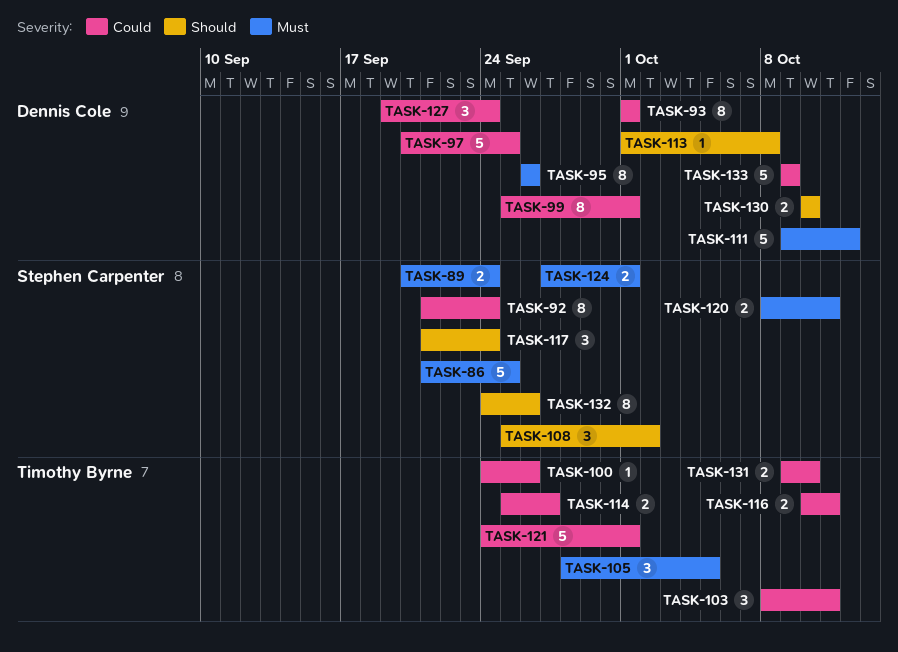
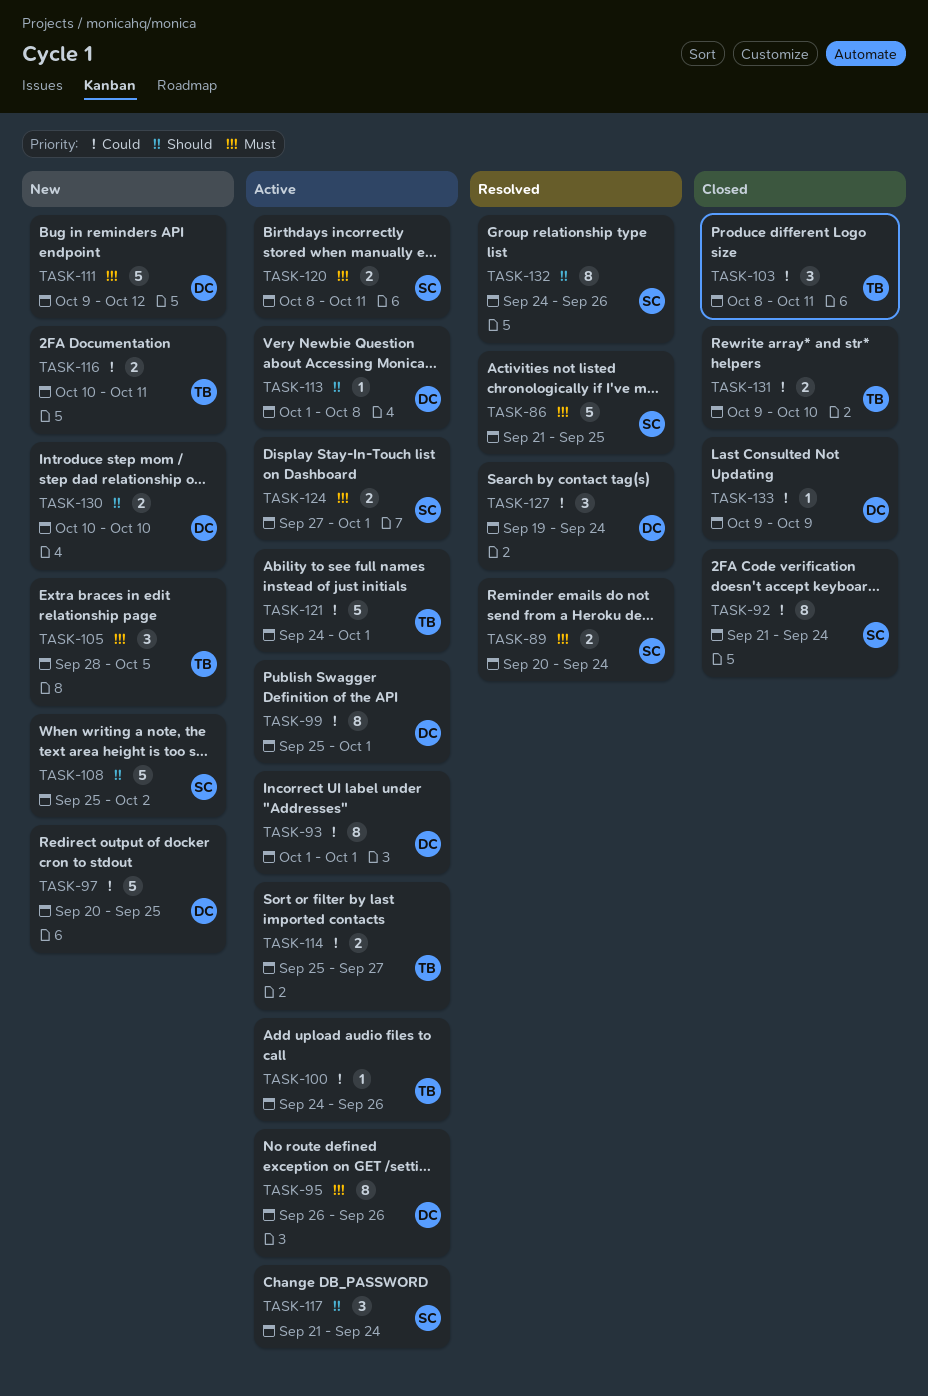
TASK-108, estimate: 3 -> 5
TASK-133, estimate: 5 -> 1

